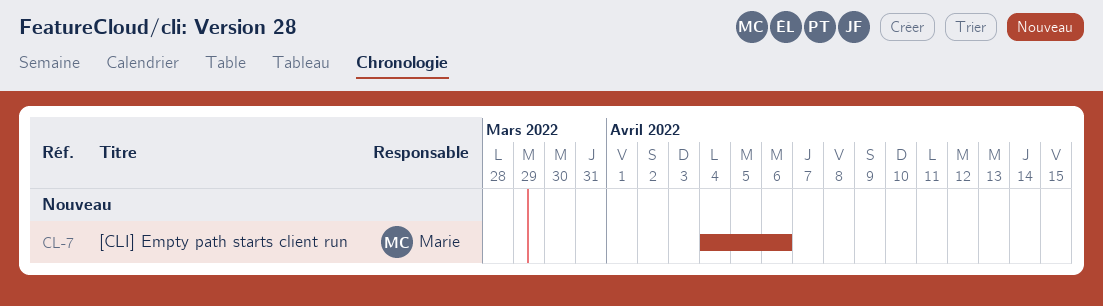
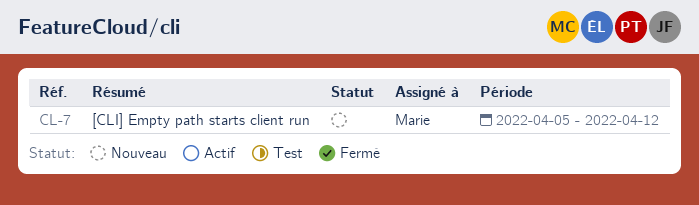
CL-7, start: Apr 4 -> Apr 5
CL-7, due: Apr 6 -> Apr 12

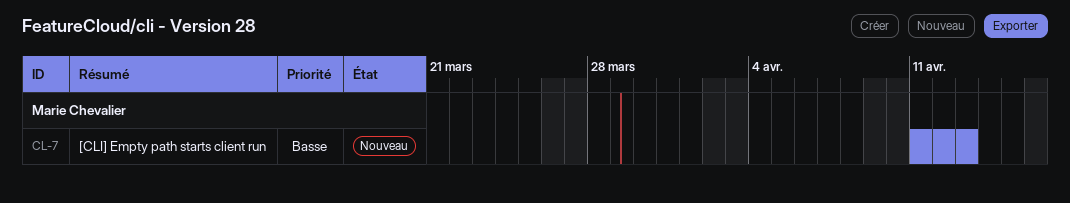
CL-7, start: Apr 5 -> Apr 11
CL-7, due: Apr 12 -> Apr 13

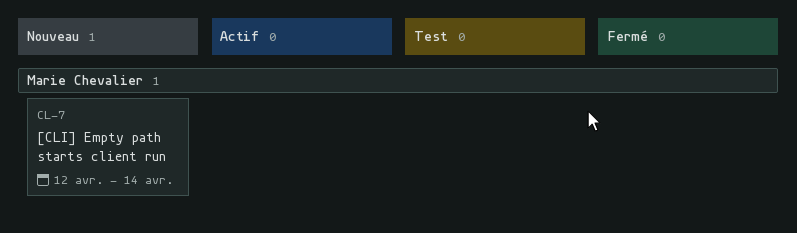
CL-7, start: Apr 11 -> Apr 12
CL-7, due: Apr 13 -> Apr 14

